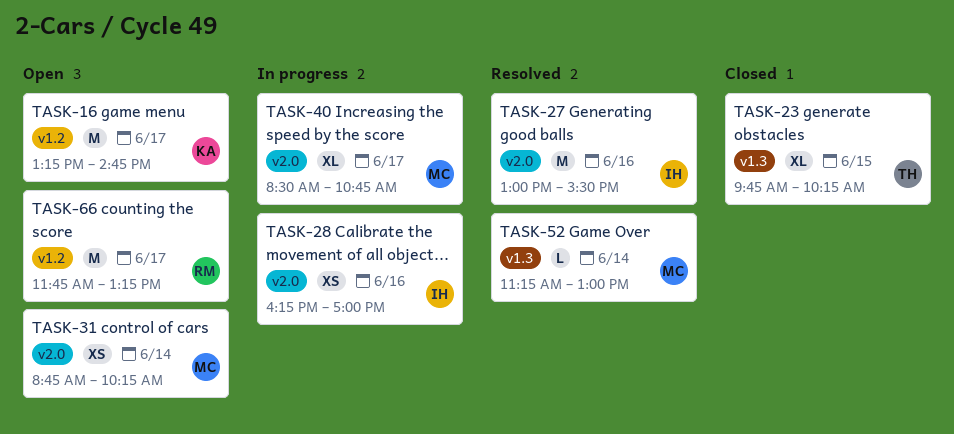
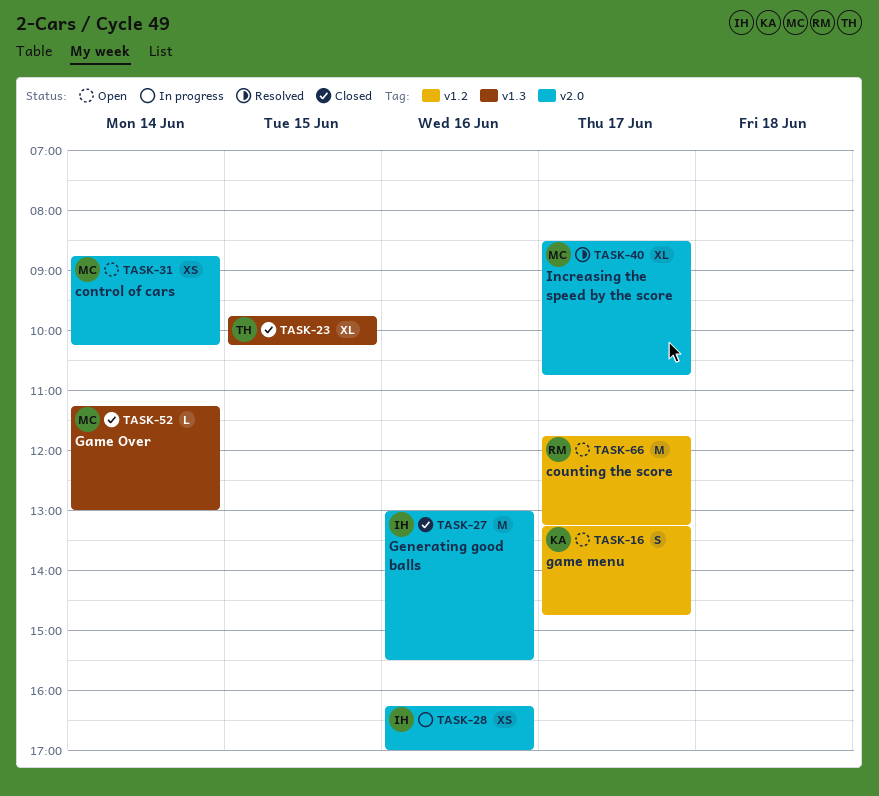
TASK-16, estimate: M -> S
TASK-27, status: Resolved -> Closed
TASK-40, status: In progress -> Resolved
TASK-52, status: Resolved -> Closed

